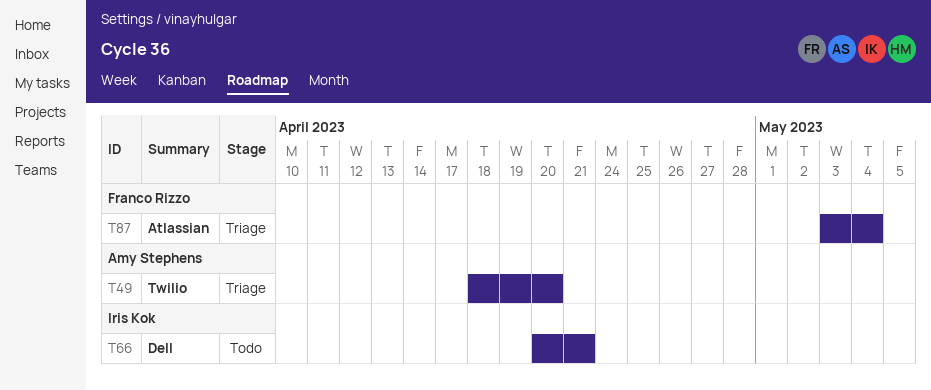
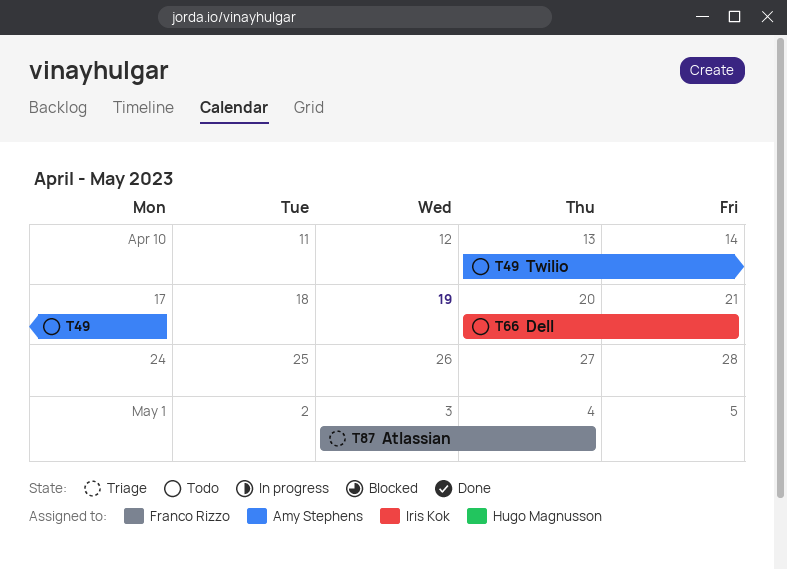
T49, status: Triage -> Todo
T49, start: Apr 18 -> Apr 13
T49, due: Apr 20 -> Apr 17

